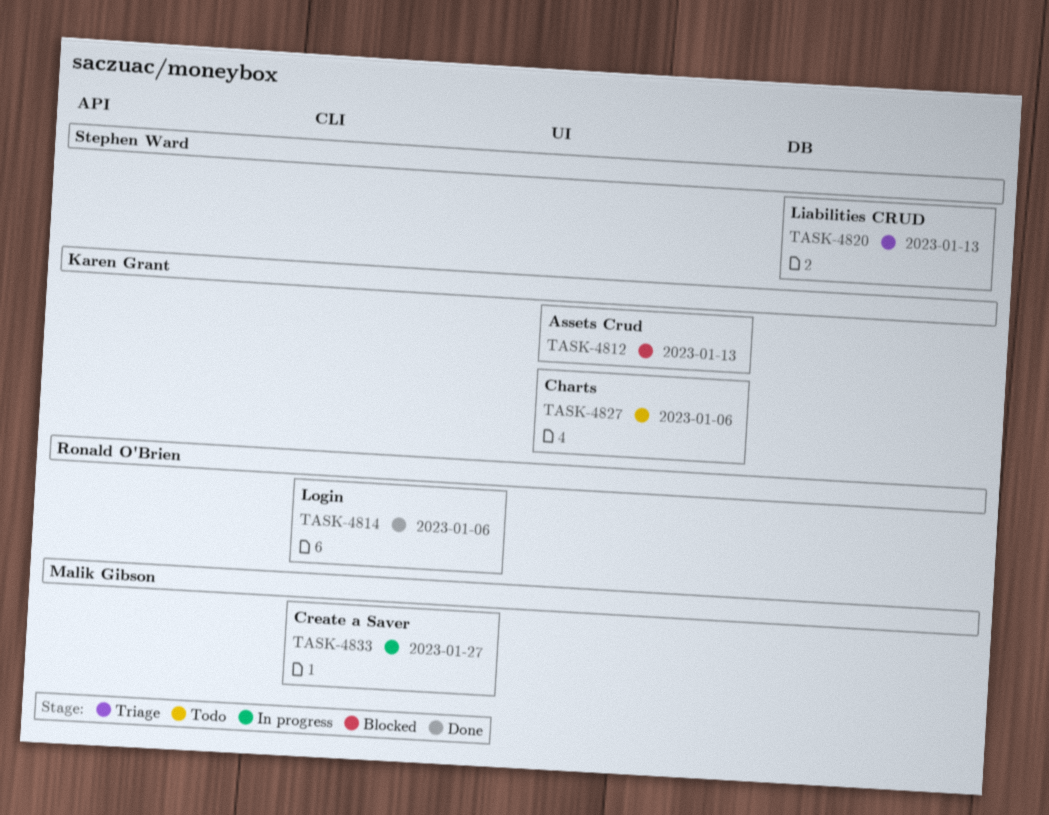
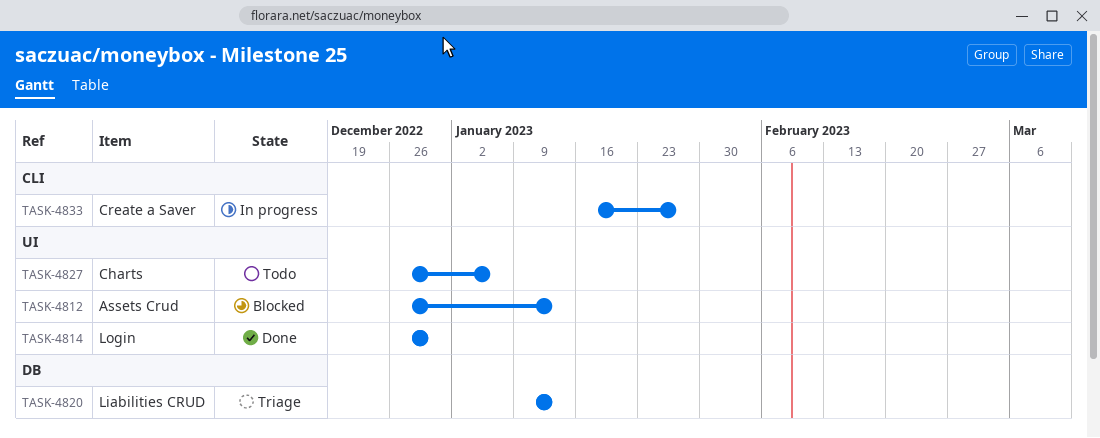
TASK-4814, label: CLI -> UI
TASK-4814, due: Jan 6 -> Dec 30

